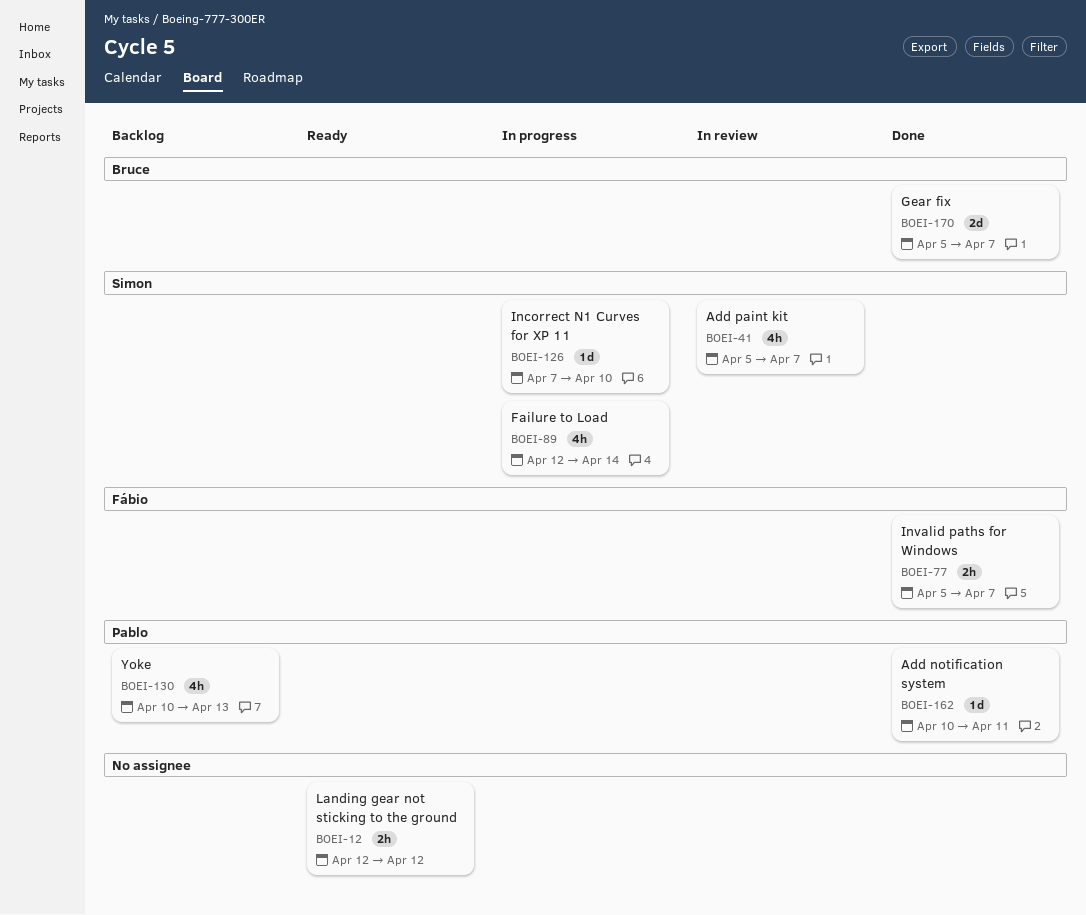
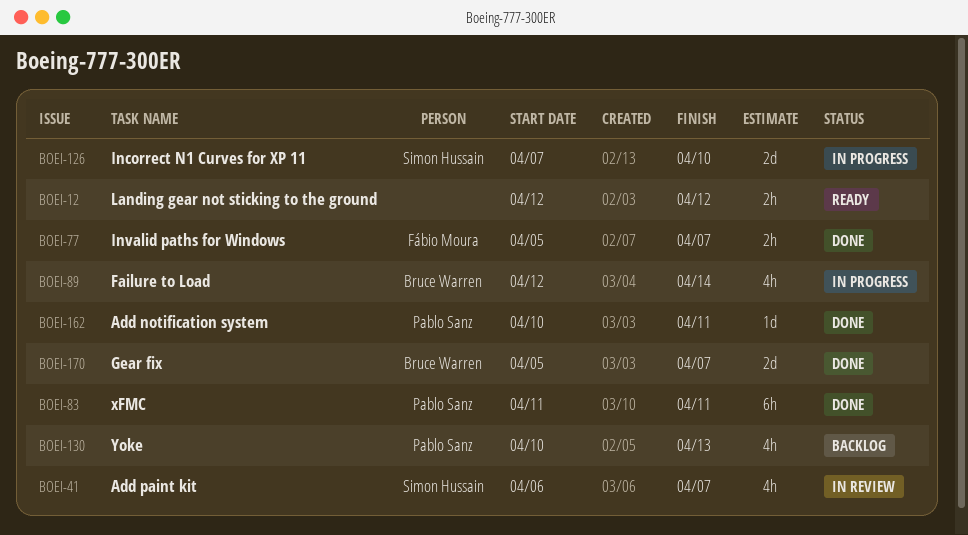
BOEI-41, start: Apr 5 -> Apr 6
BOEI-83: none -> present
BOEI-89, owner: Simon Hussain -> Bruce Warren
BOEI-126, estimate: 1d -> 2d

